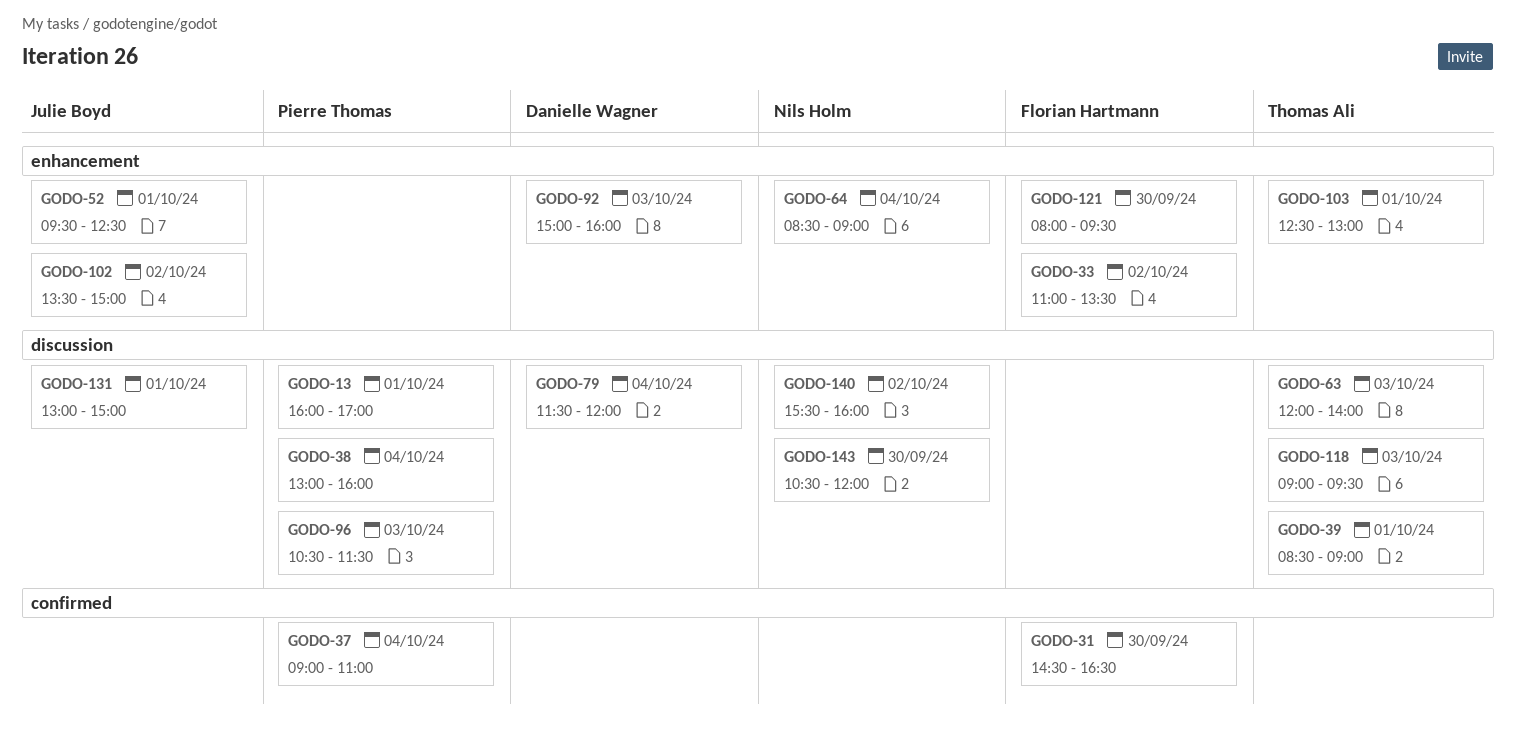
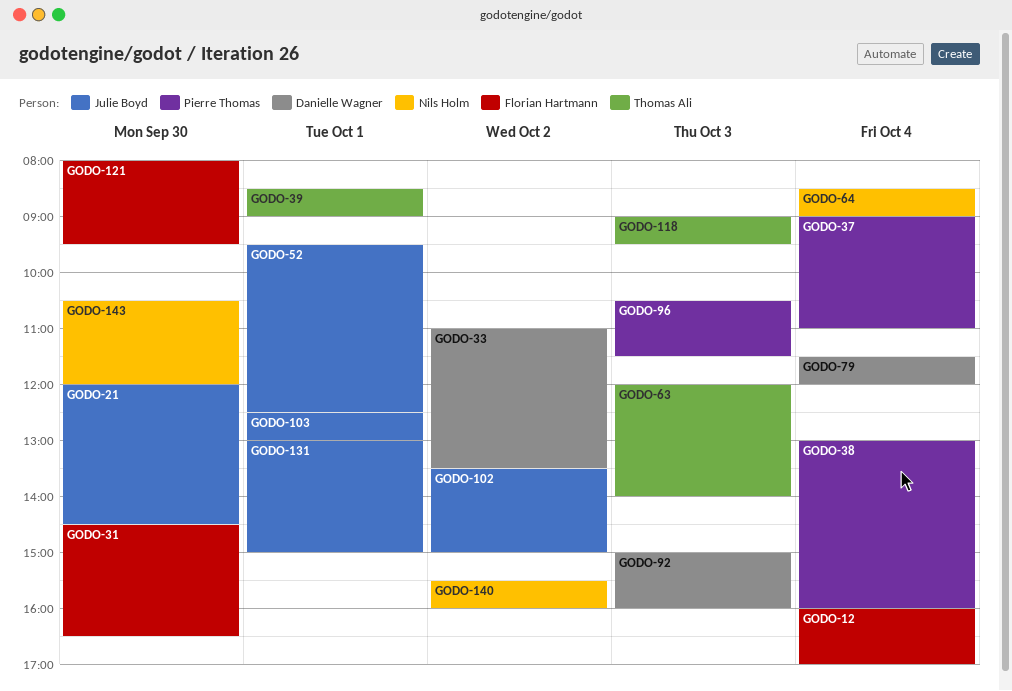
GODO-12: none -> present
GODO-13: present -> none
GODO-21: none -> present
GODO-33, owner: Florian Hartmann -> Danielle Wagner
GODO-103, owner: Thomas Ali -> Julie Boyd

